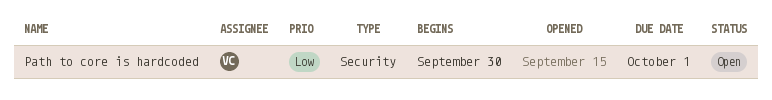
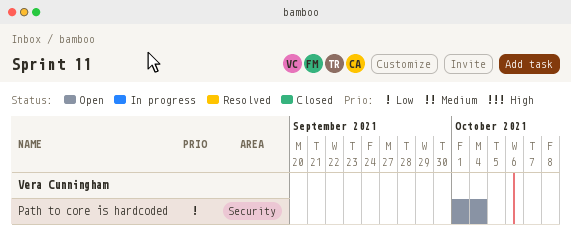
Path to core is hardcoded, start: Sep 30 -> Oct 1
Path to core is hardcoded, due: Oct 1 -> Oct 4

